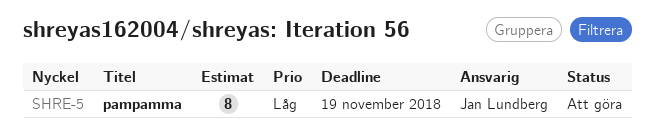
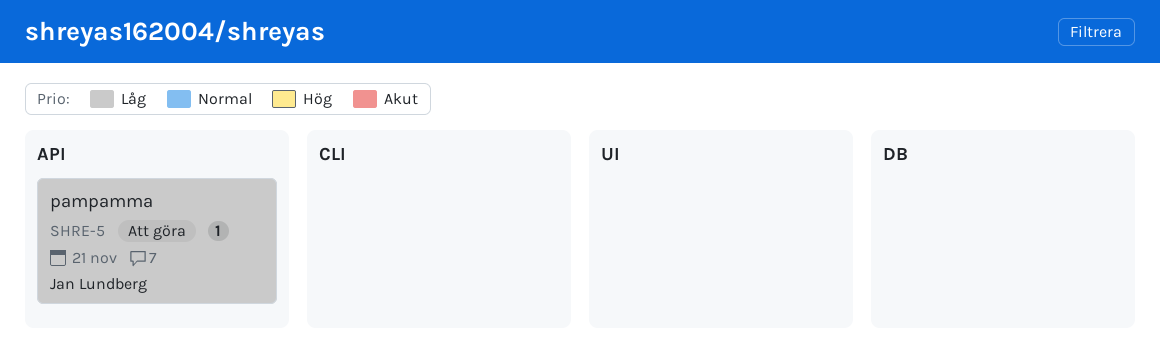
SHRE-5, estimate: 8 -> 1
SHRE-5, due: Nov 19 -> Nov 21

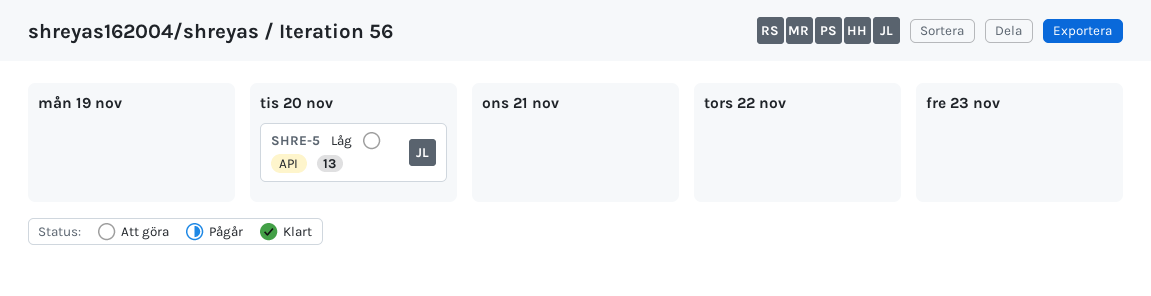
SHRE-5, estimate: 1 -> 13
SHRE-5, due: Nov 21 -> Nov 20

